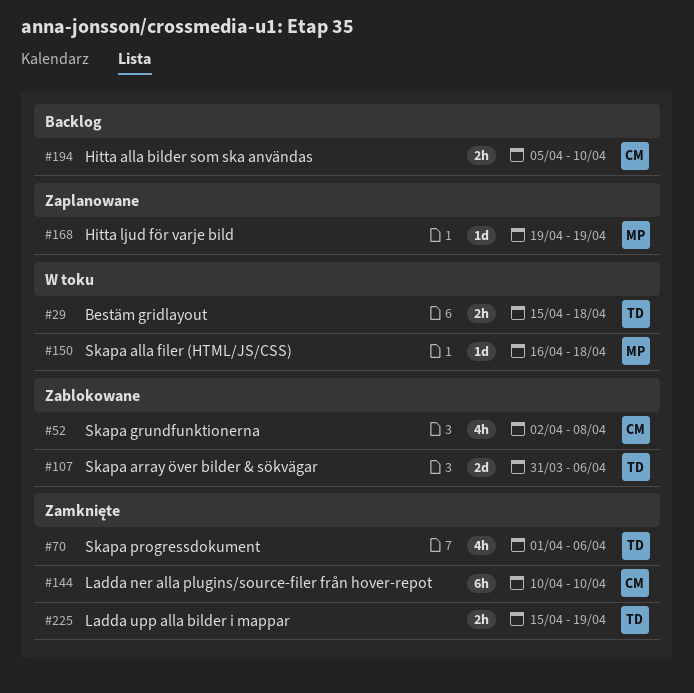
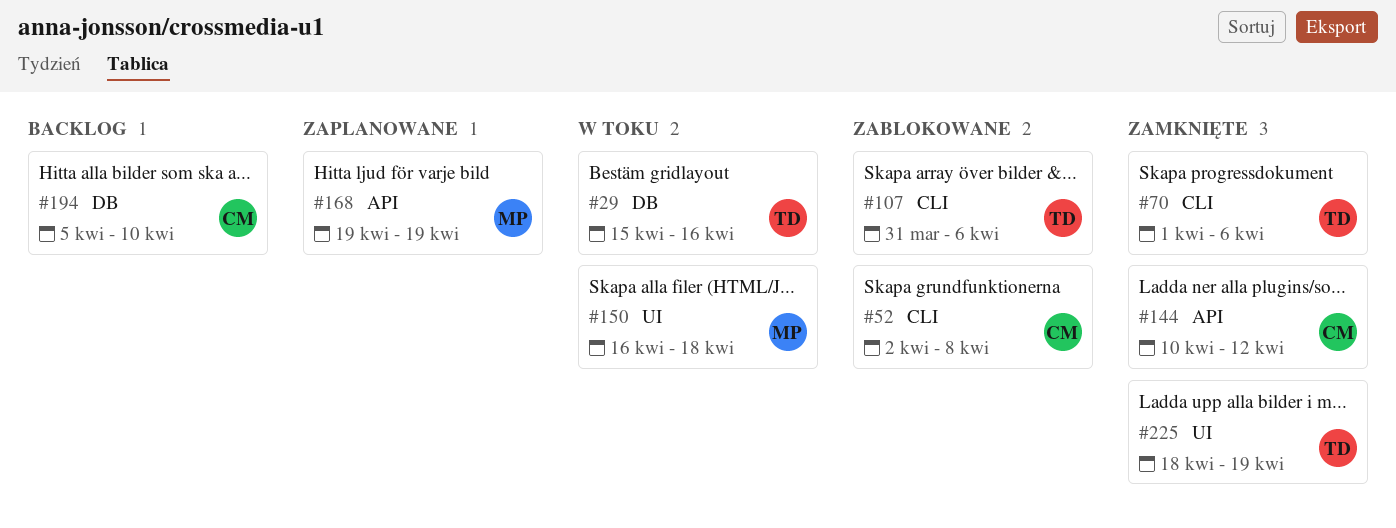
#29, due: Apr 18 -> Apr 16
#144, due: Apr 10 -> Apr 12
#225, start: Apr 15 -> Apr 18

